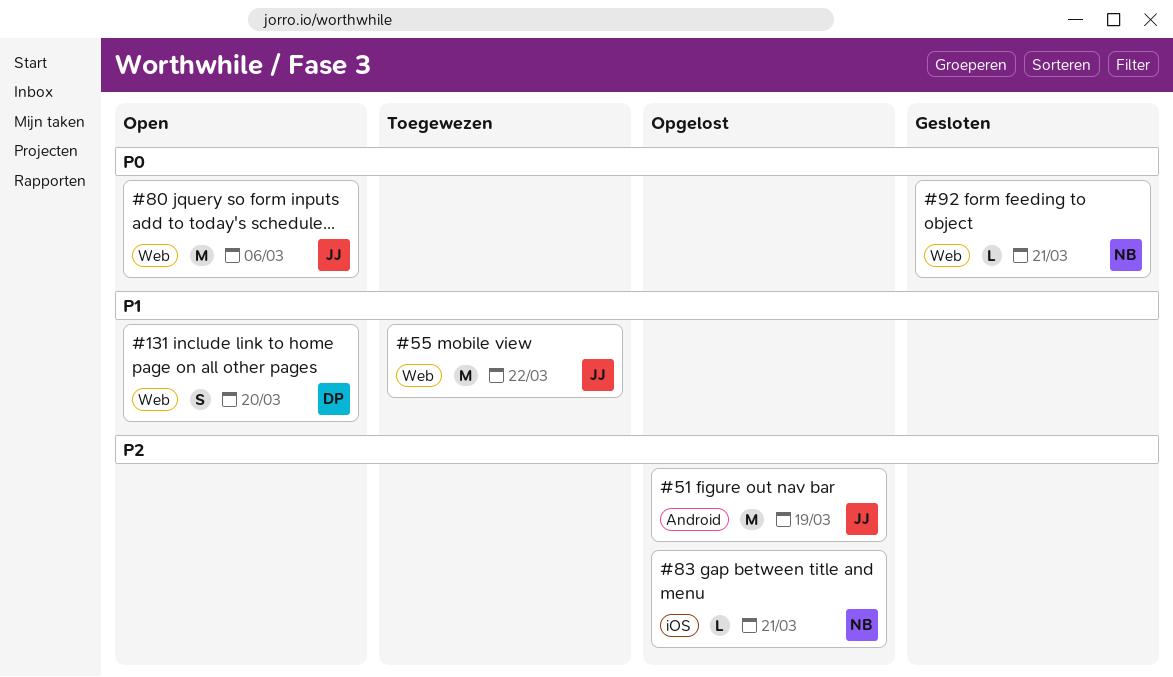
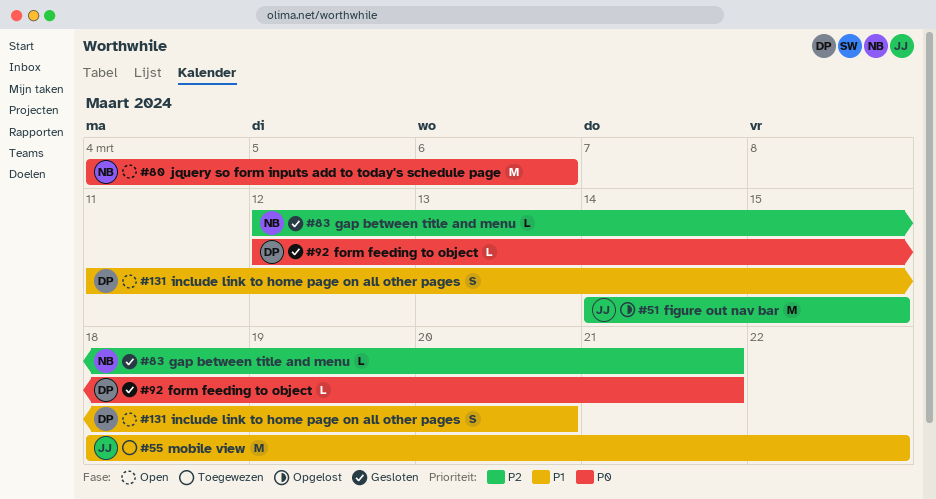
#51, due: Mar 19 -> Mar 15
#80, owner: JJ -> NB
#83, status: Opgelost -> Gesloten
#92, owner: NB -> DP

